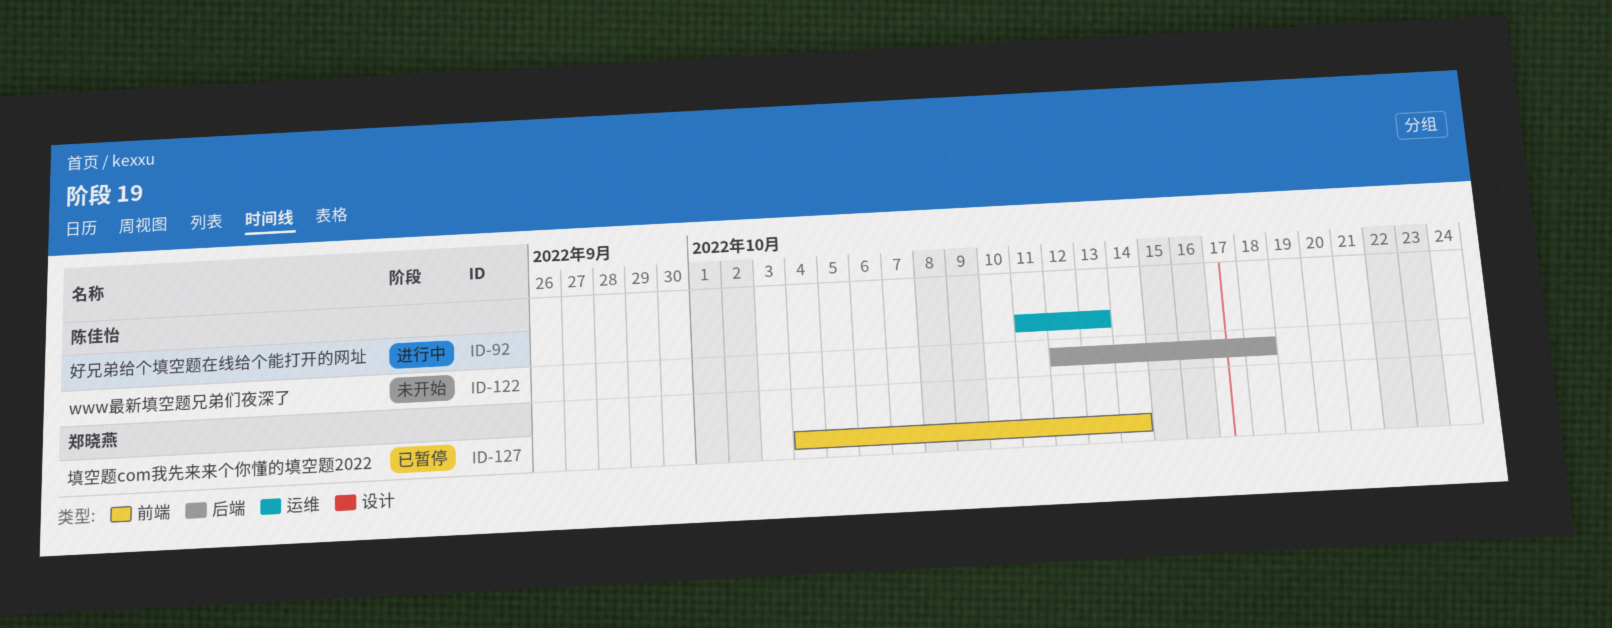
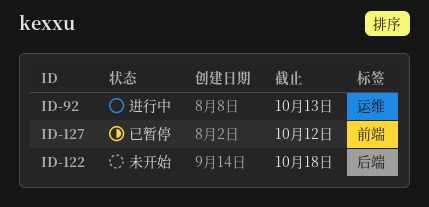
ID-127, due: Oct 14 -> Oct 12

